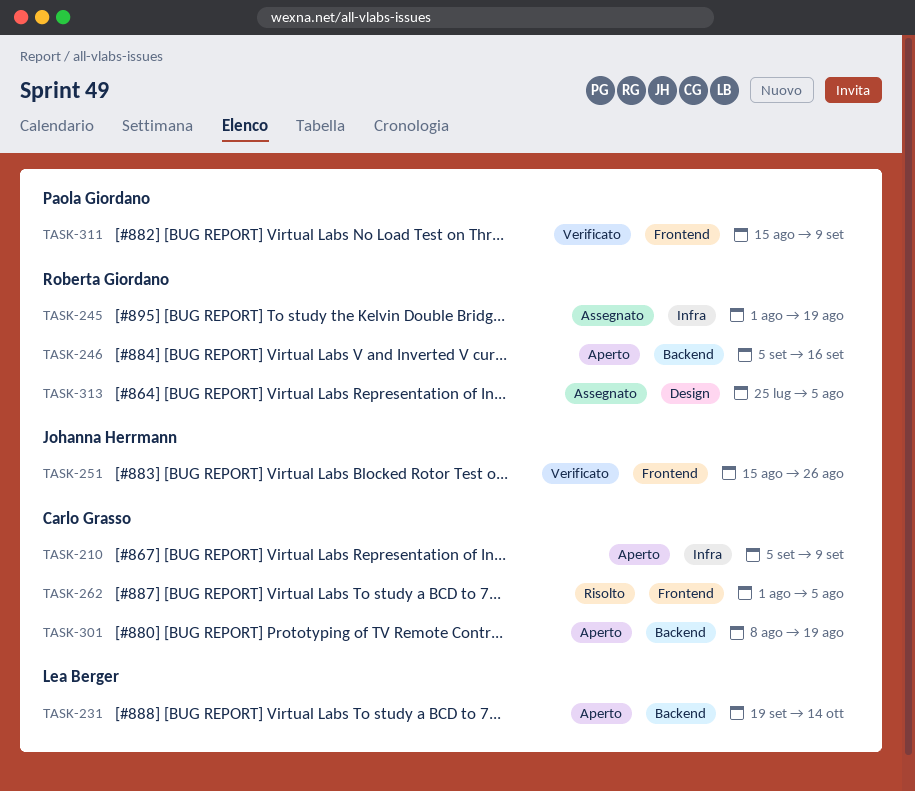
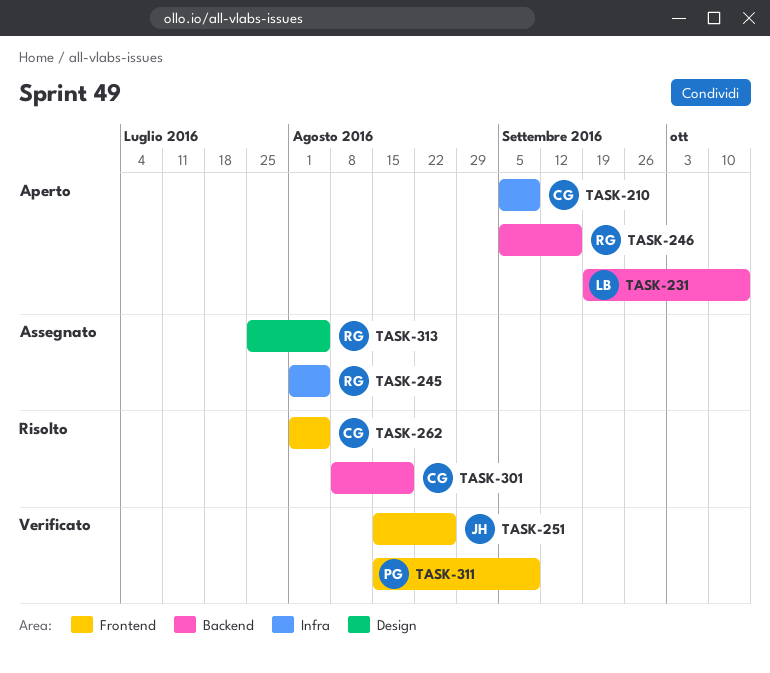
TASK-245, due: Aug 19 -> Aug 5
TASK-301, status: Aperto -> Risolto

